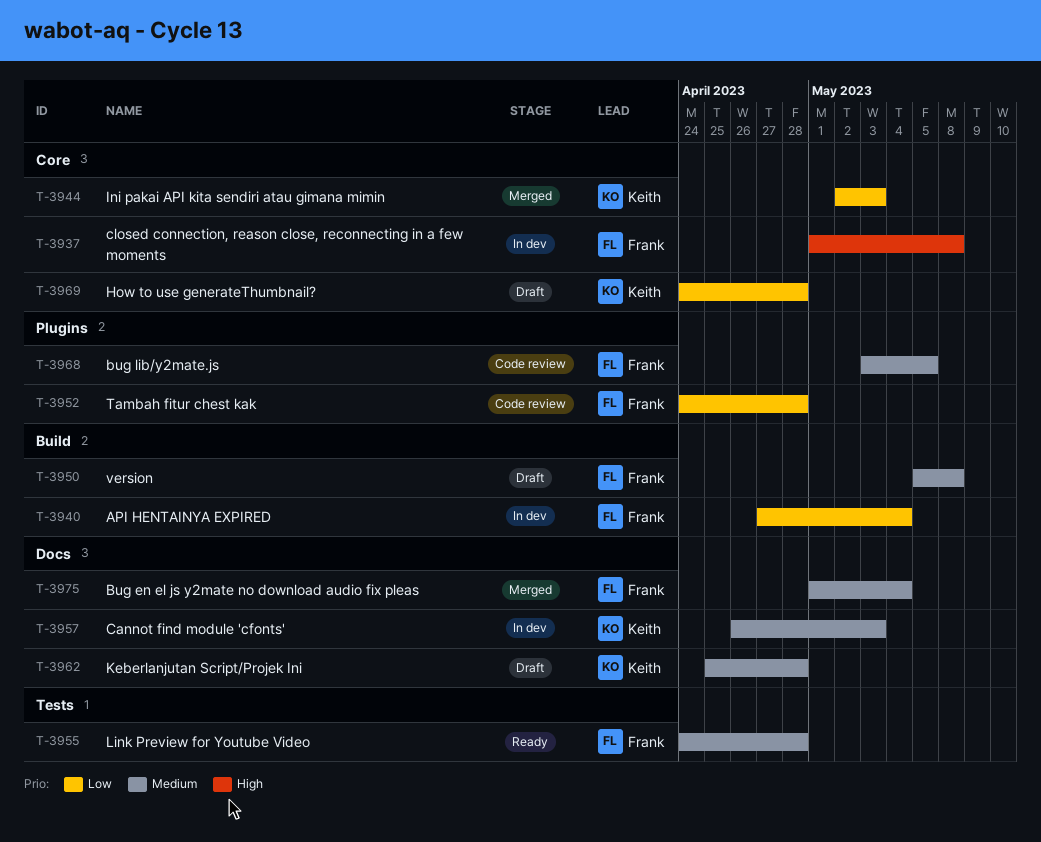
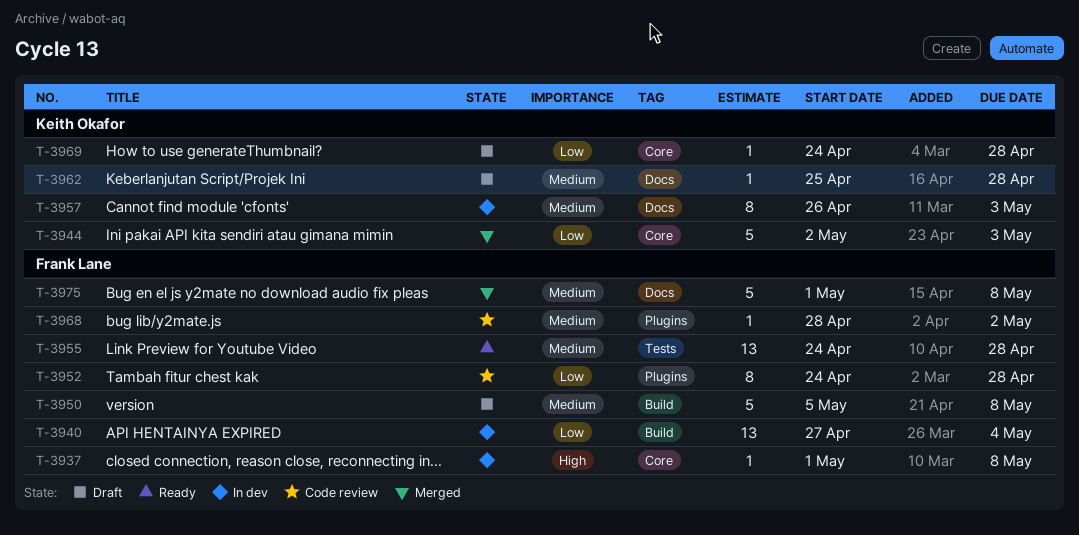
T-3968, start: May 3 -> Apr 28
T-3968, due: May 5 -> May 2
T-3975, due: May 4 -> May 8

